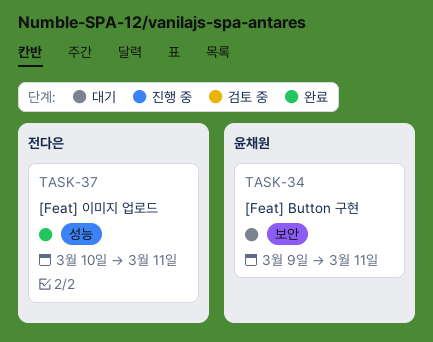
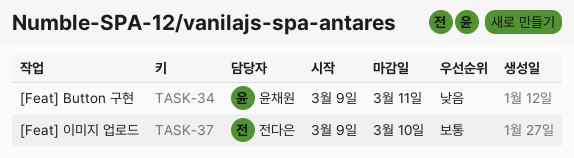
TASK-37, start: Mar 10 -> Mar 9
TASK-37, due: Mar 11 -> Mar 10

